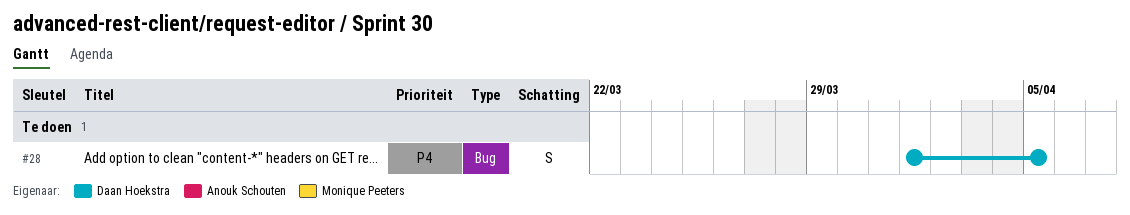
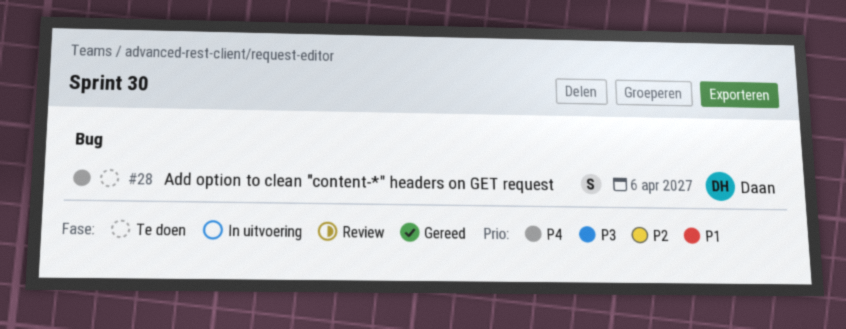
#28, due: Apr 5 -> Apr 6

